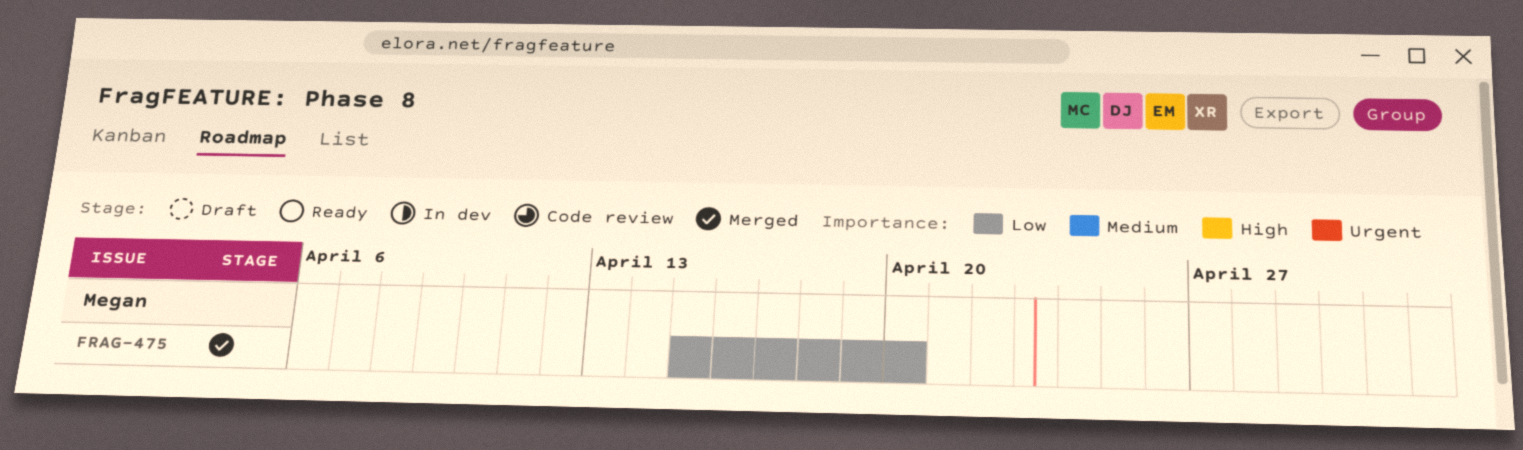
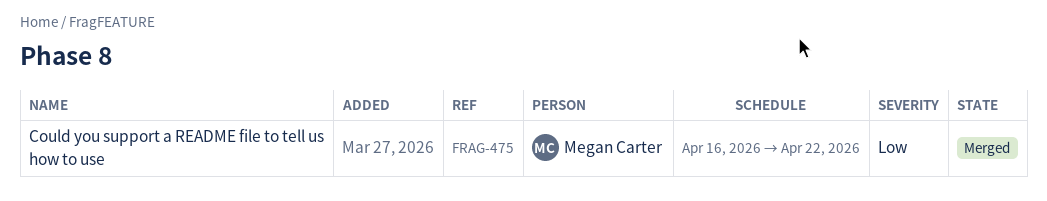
FRAG-475, start: Apr 15 -> Apr 16
FRAG-475, due: Apr 20 -> Apr 22

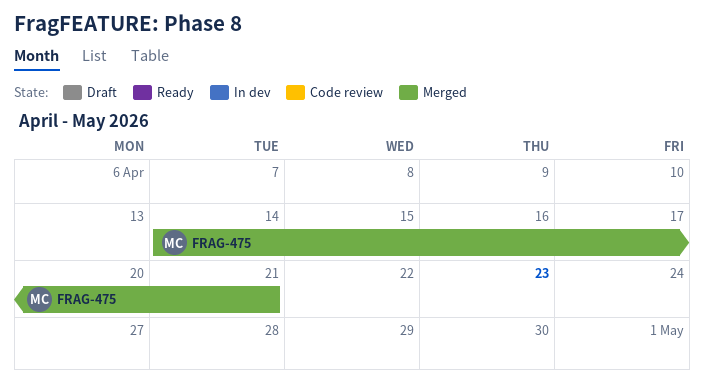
FRAG-475, start: Apr 16 -> Apr 14
FRAG-475, due: Apr 22 -> Apr 21

